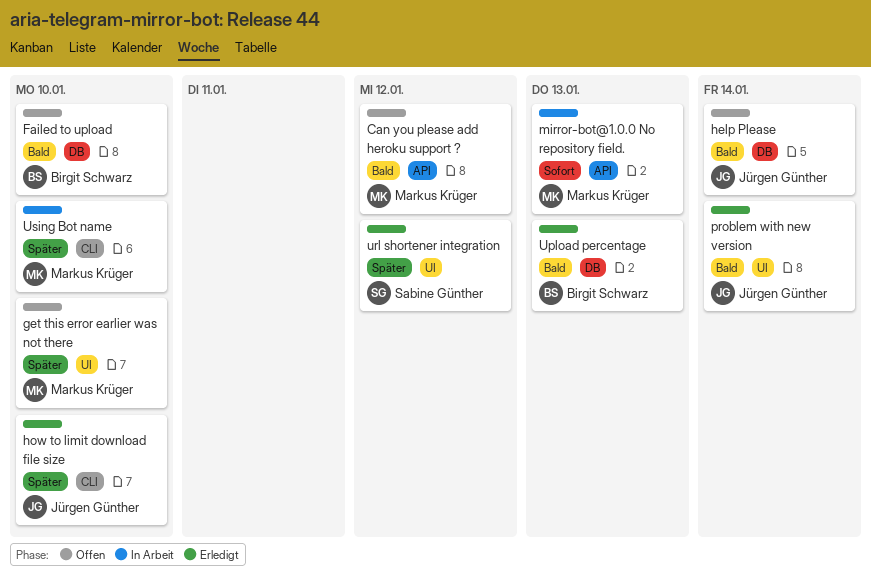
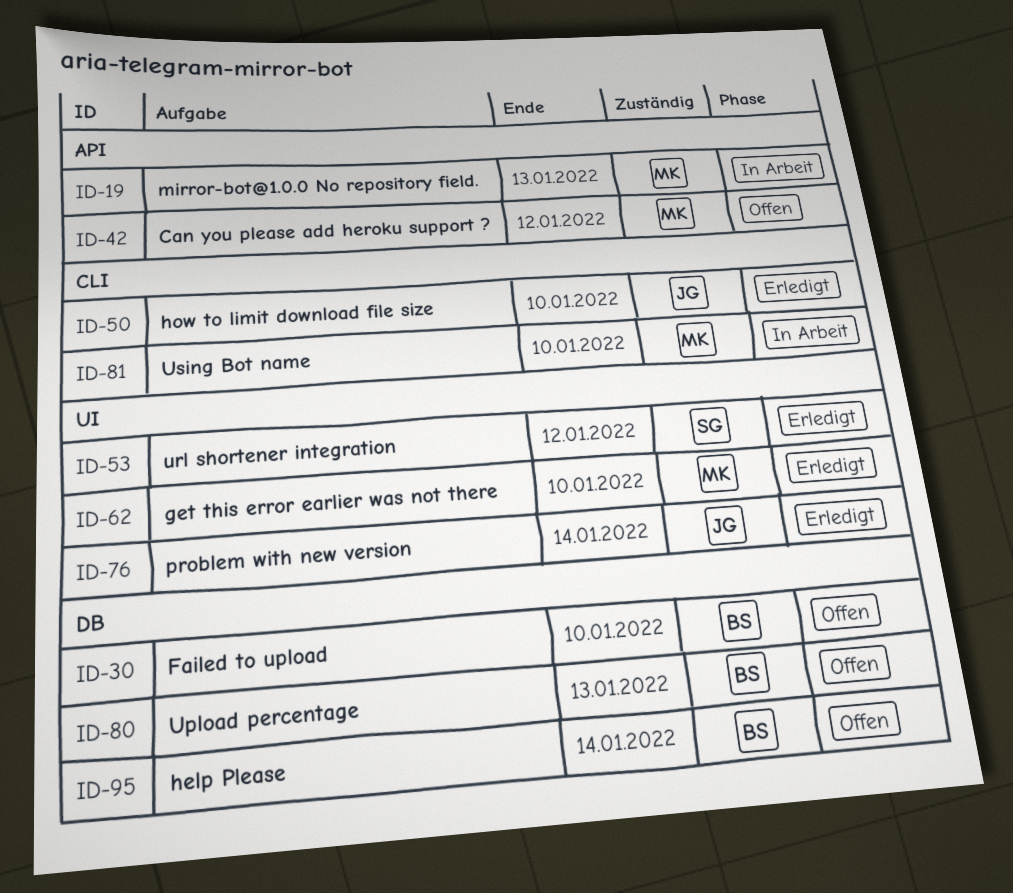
get this error earlier was not there, status: Offen -> Erledigt
help Please, owner: Jürgen Günther -> Birgit Schwarz
Upload percentage, status: Erledigt -> Offen

